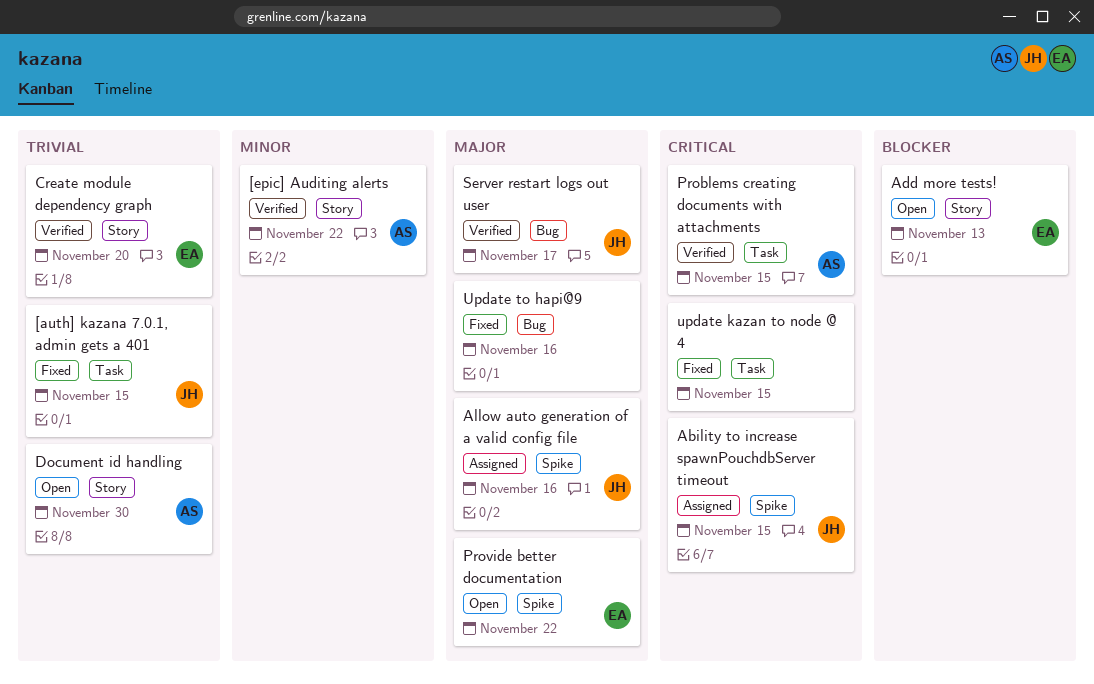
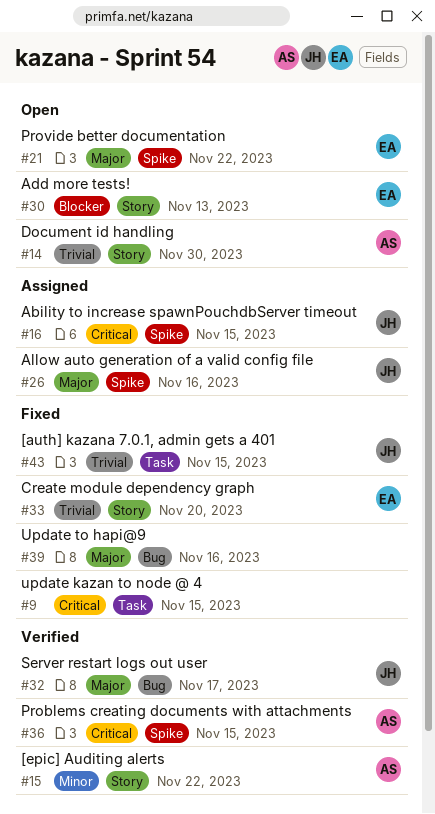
Create module dependency graph, status: Verified -> Fixed
Problems creating documents with attachments, label: Task -> Spike

